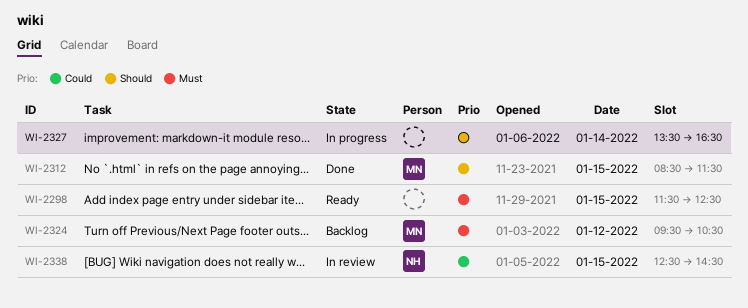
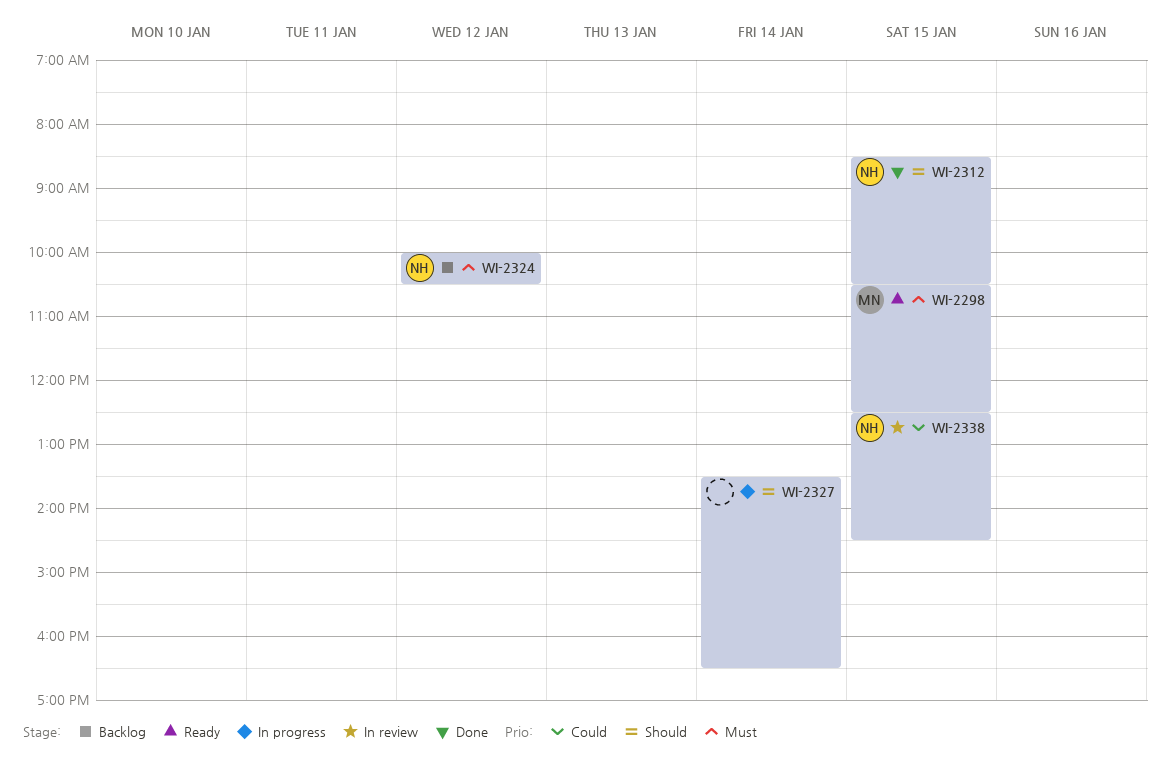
WI-2298, owner: none -> MN
WI-2298, begins: 11:30 -> 10:30
WI-2312, owner: MN -> NH
WI-2312, ends: 11:30 -> 10:30
WI-2324, owner: MN -> NH
WI-2324, begins: 09:30 -> 10:00

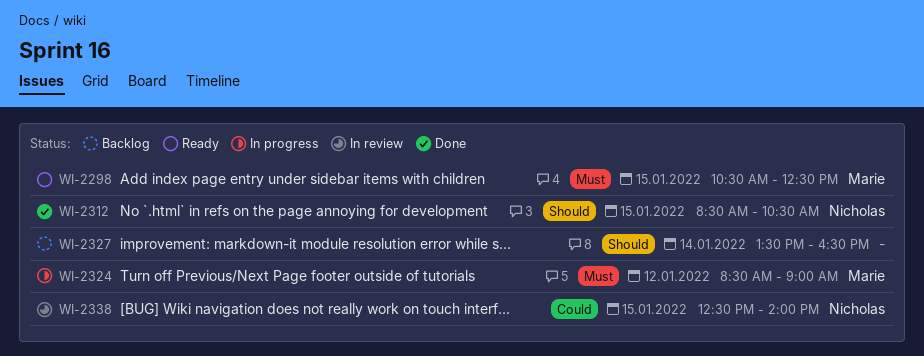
WI-2324, status: Backlog -> In progress
WI-2324, owner: Nicholas -> Marie
WI-2324, begins: 10:00 -> 08:30
WI-2324, ends: 10:30 -> 09:00
WI-2327, status: In progress -> Backlog
WI-2338, ends: 14:30 -> 14:00

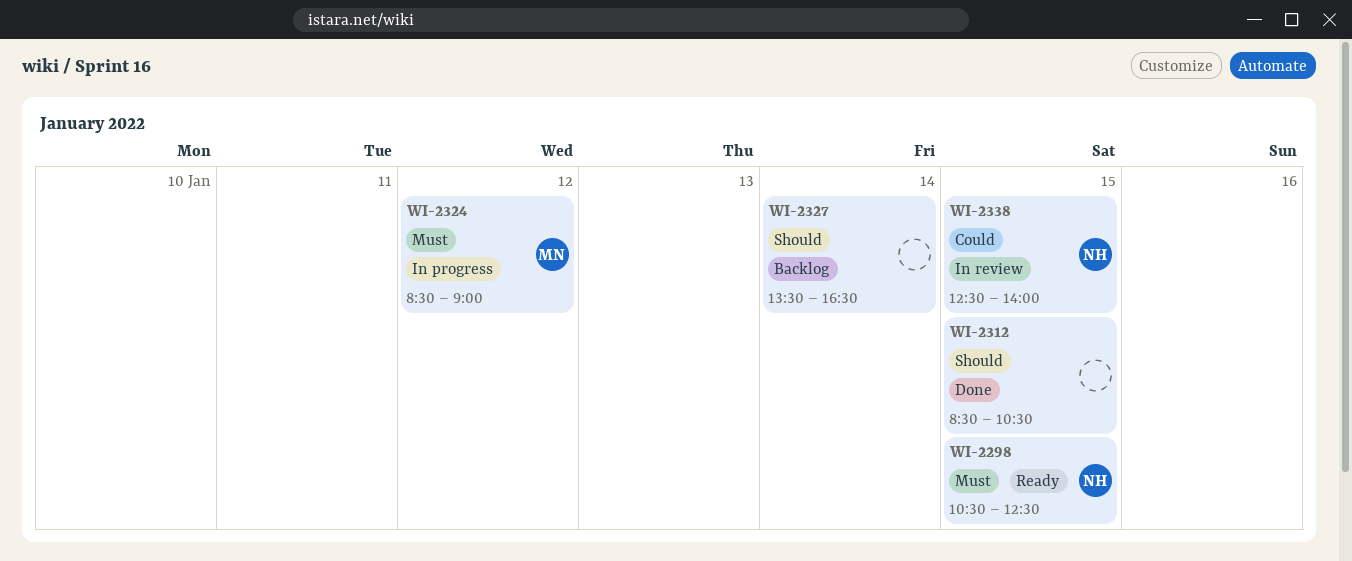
WI-2298, owner: Marie -> Nicholas
WI-2312, owner: Nicholas -> none

